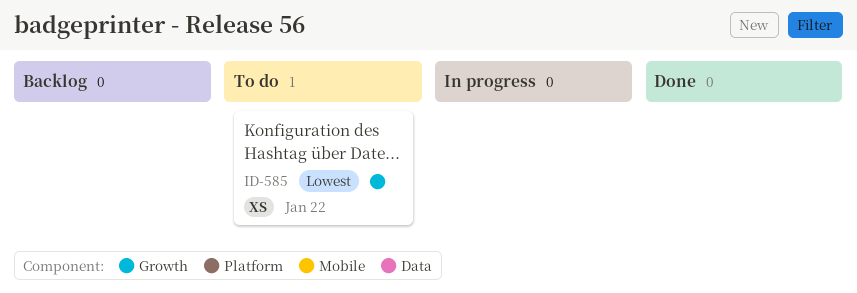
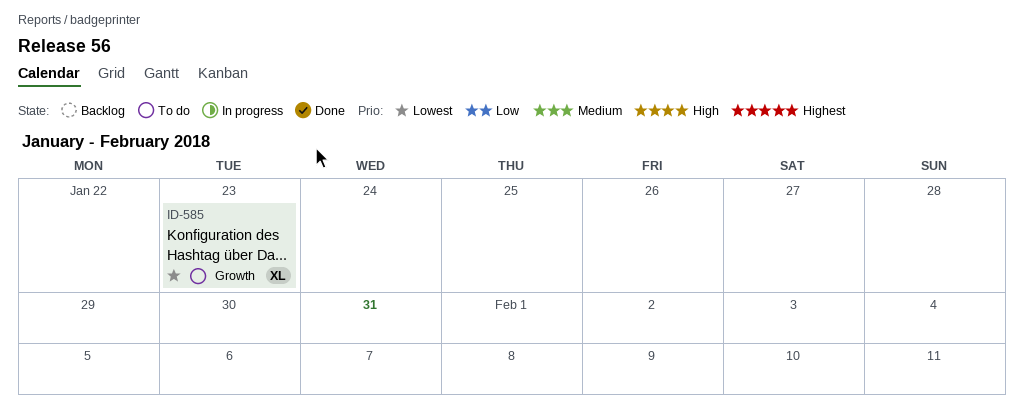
ID-585, estimate: XS -> XL
ID-585, due: Jan 22 -> Jan 23

